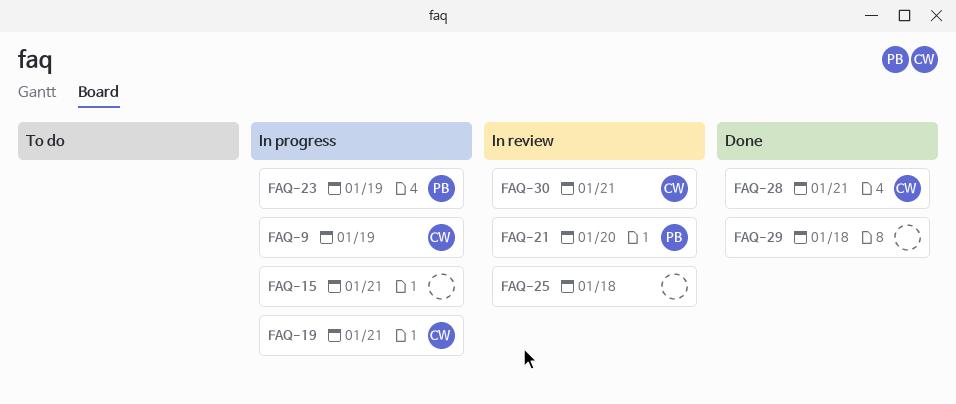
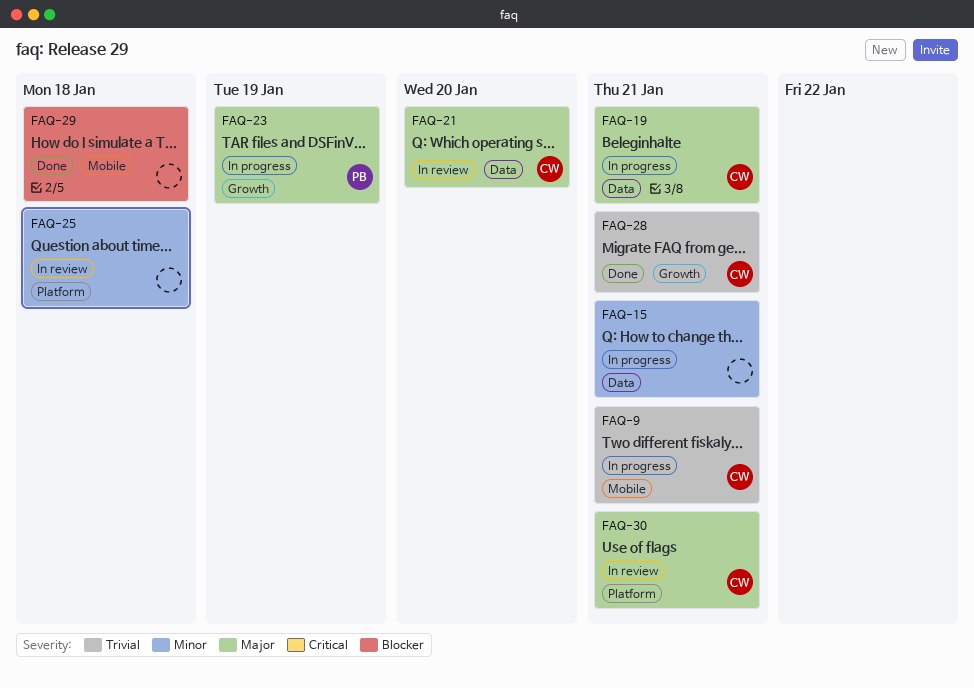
FAQ-9, due: Jan 19 -> Jan 21
FAQ-21, owner: PB -> CW

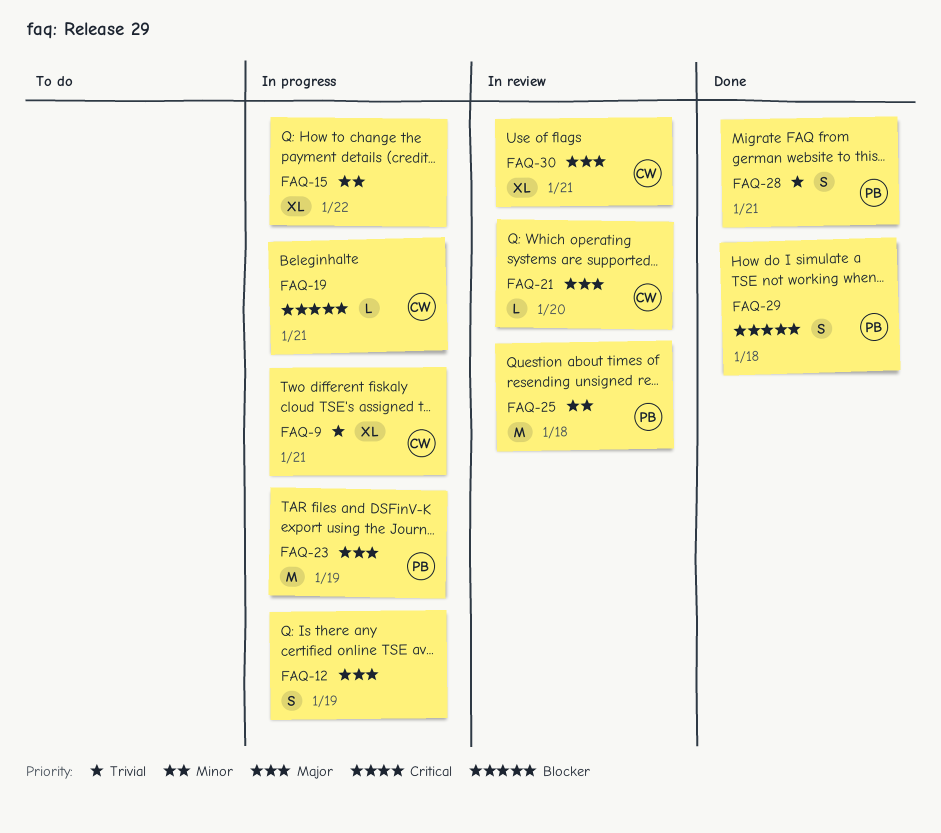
FAQ-12: none -> present
FAQ-15, due: Jan 21 -> Jan 22
FAQ-19, priority: Major -> Blocker
FAQ-25, owner: none -> PB
FAQ-28, owner: CW -> PB
FAQ-29, owner: none -> PB

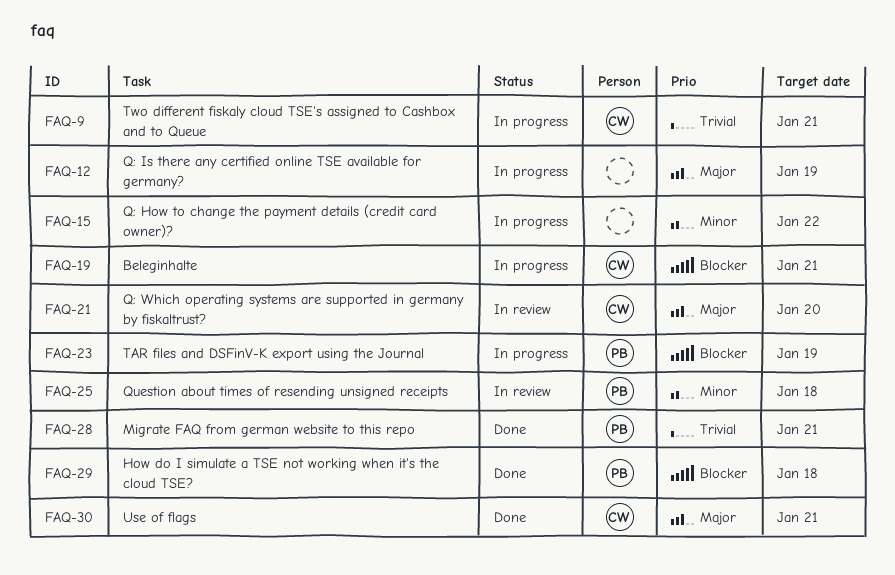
FAQ-23, priority: Major -> Blocker
FAQ-30, status: In review -> Done

